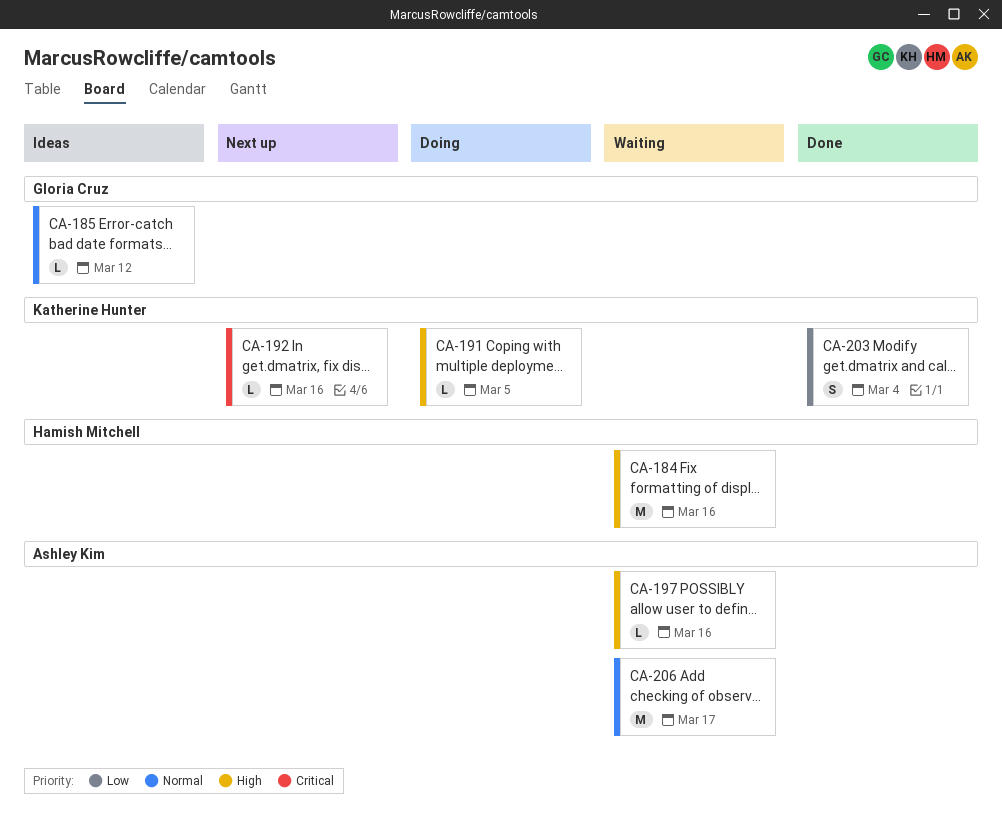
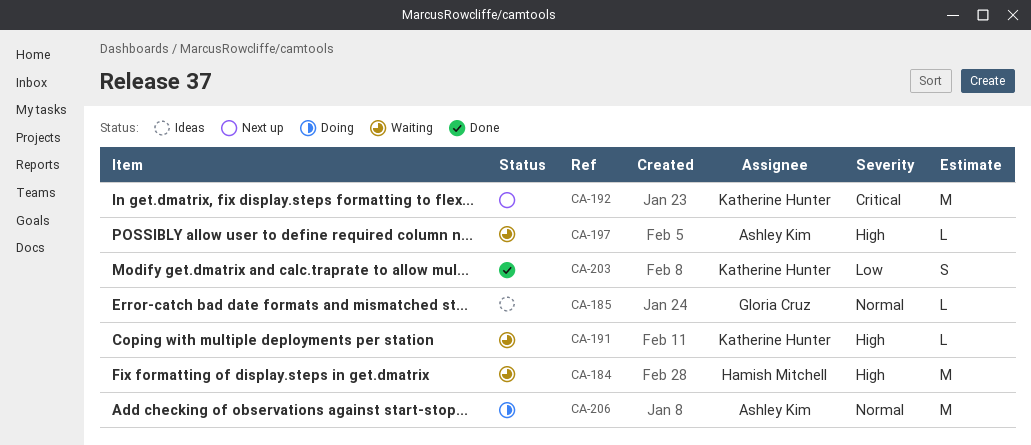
CA-191, status: Doing -> Waiting
CA-192, estimate: L -> M
CA-206, status: Waiting -> Doing

